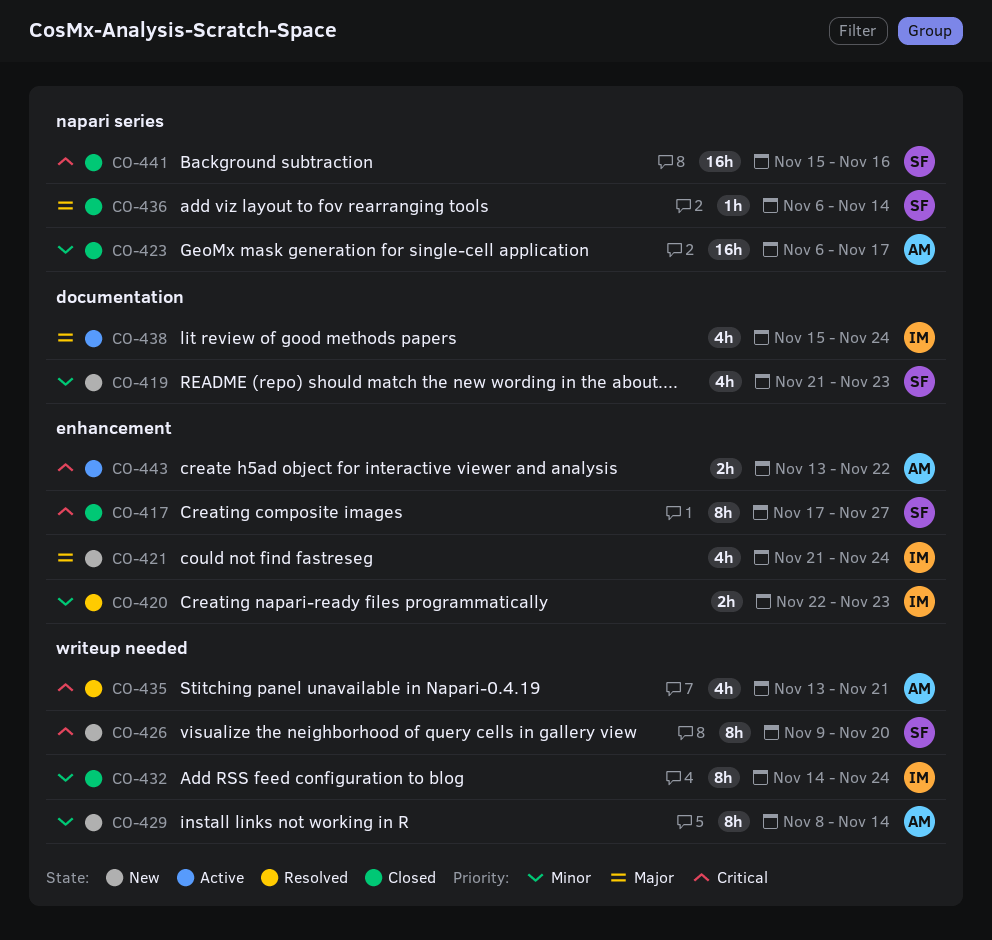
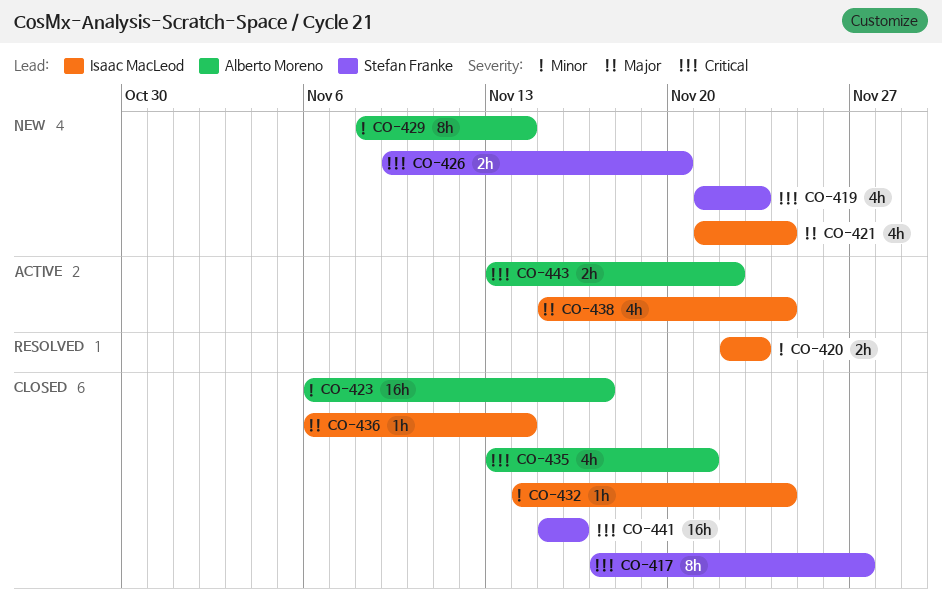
CO-419, priority: Minor -> Critical
CO-426, estimate: 8h -> 2h
CO-432, estimate: 8h -> 1h
CO-435, status: Resolved -> Closed
CO-436, owner: Stefan Franke -> Isaac MacLeod

